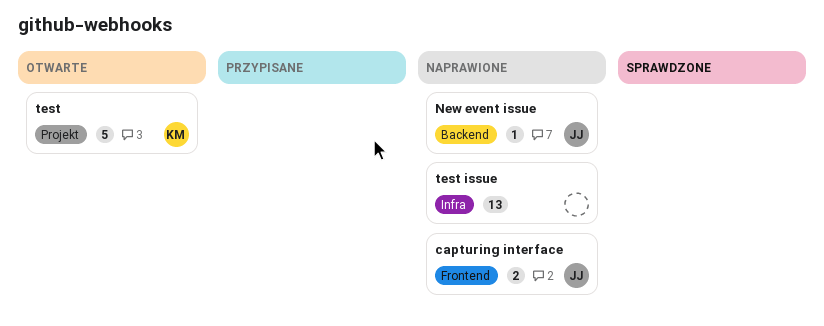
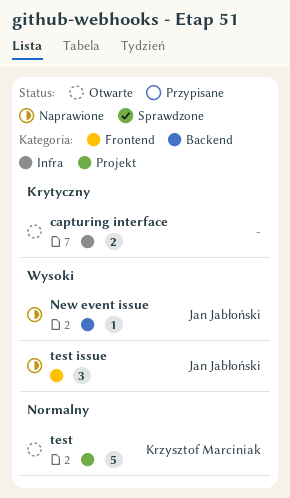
capturing interface, status: Naprawione -> Otwarte
capturing interface, owner: Jan Jabłoński -> none
capturing interface, label: Frontend -> Infra
test issue, owner: none -> Jan Jabłoński
test issue, label: Infra -> Frontend
test issue, estimate: 13 -> 3

